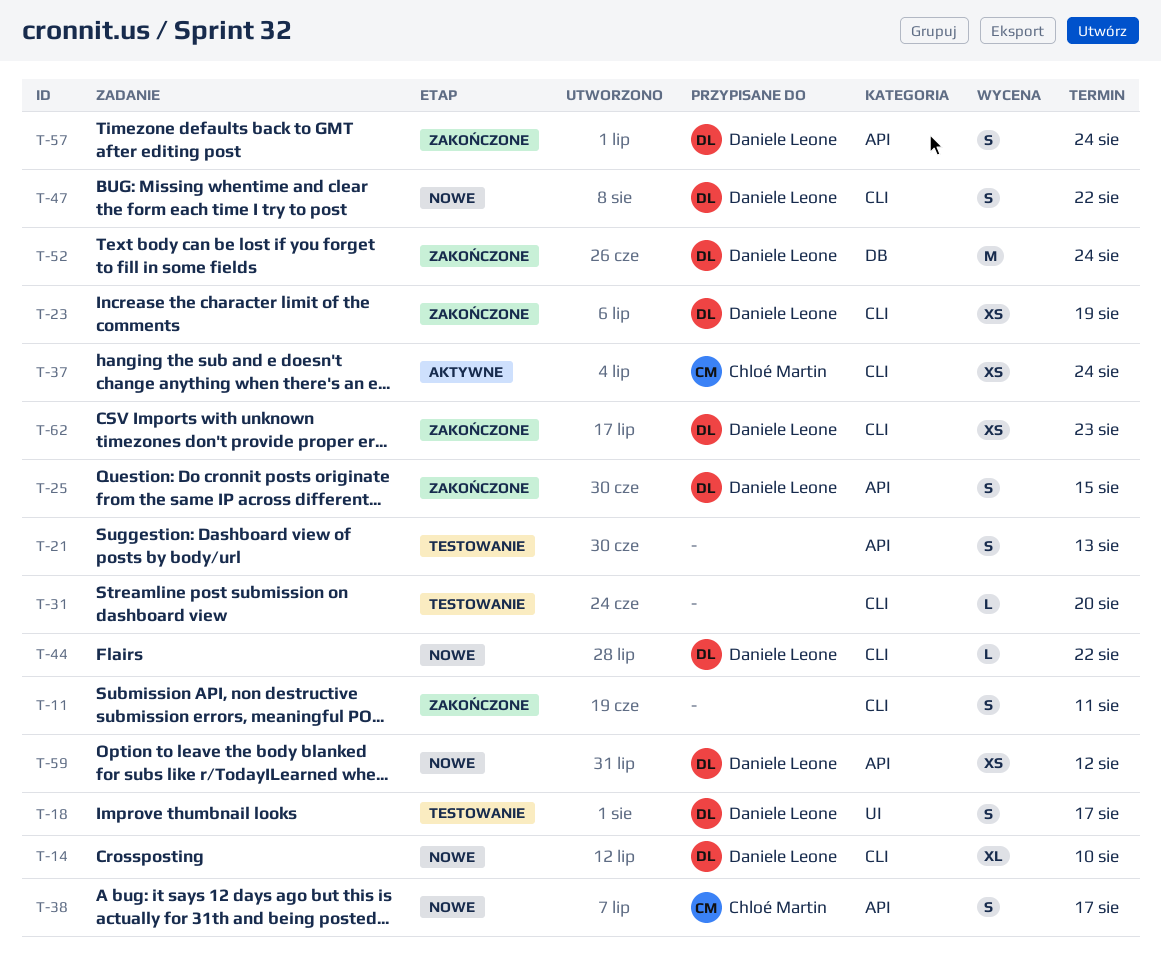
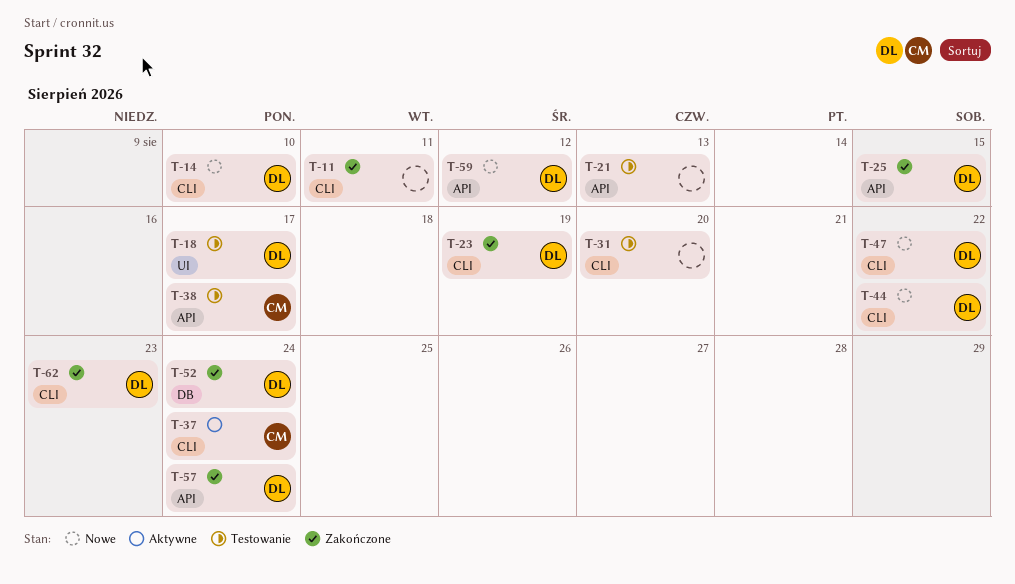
T-38, status: Nowe -> Testowanie

